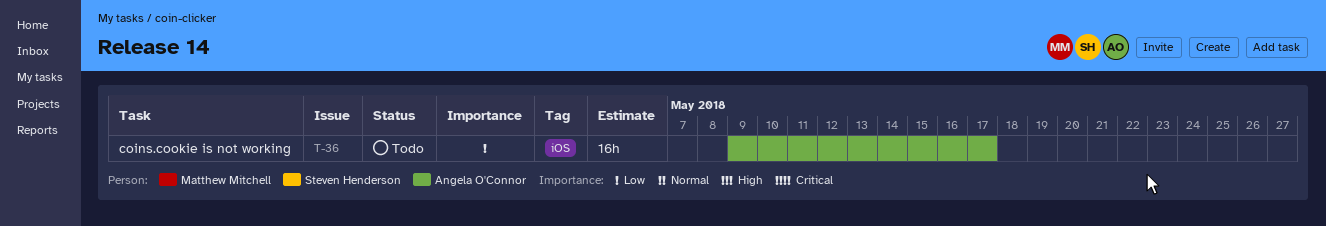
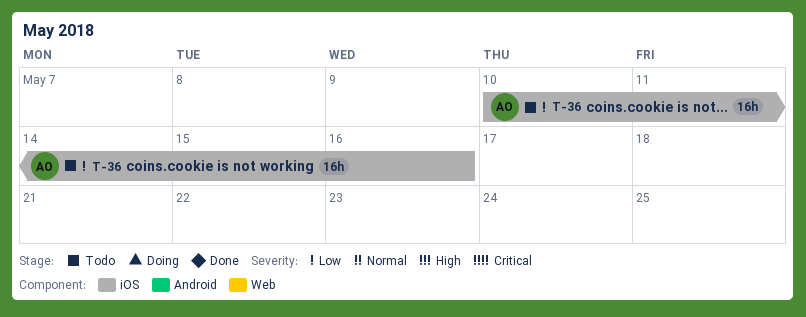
T-36, start: May 9 -> May 10
T-36, due: May 17 -> May 16

